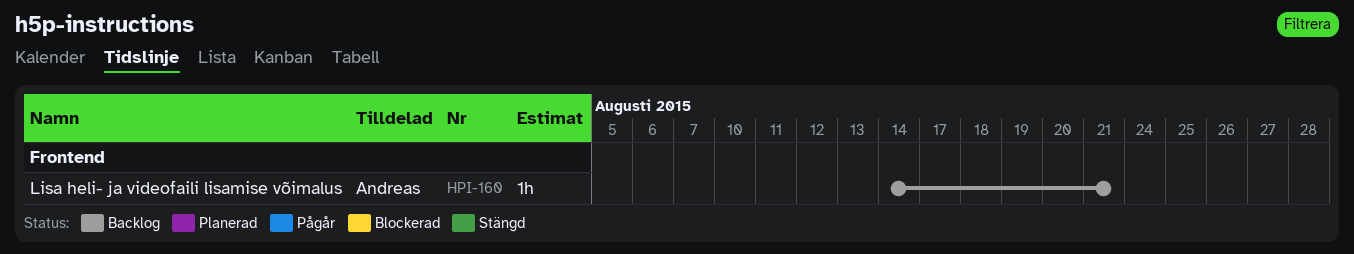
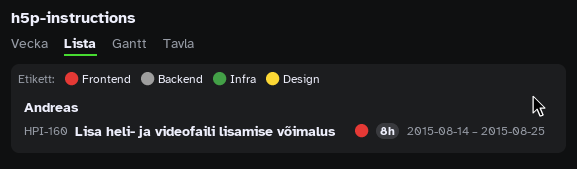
HPI-160, estimate: 1h -> 8h
HPI-160, due: Aug 21 -> Aug 25

